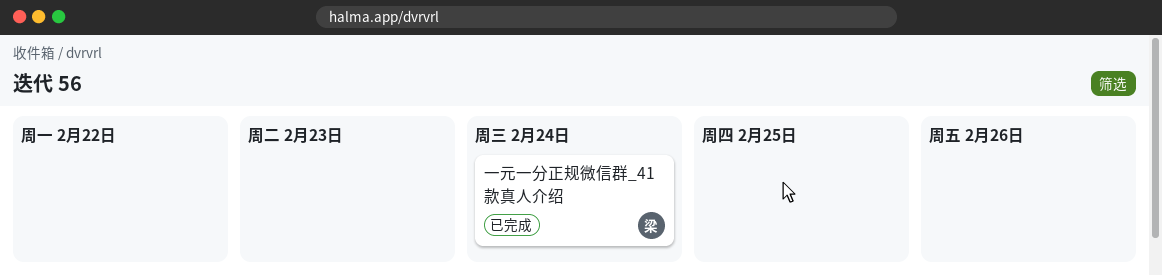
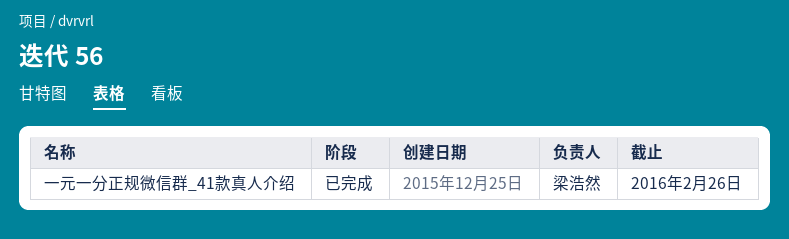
一元一分正规微信群_41款真人介绍, due: Feb 24 -> Feb 26

